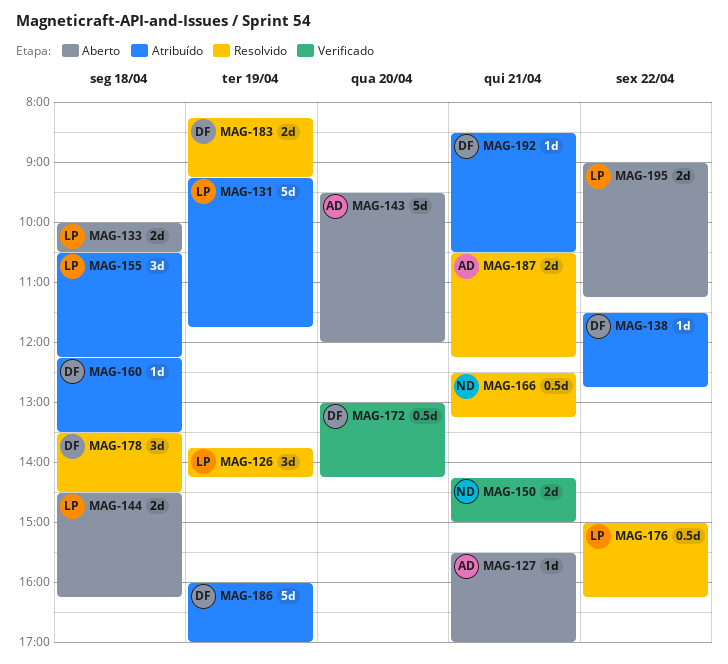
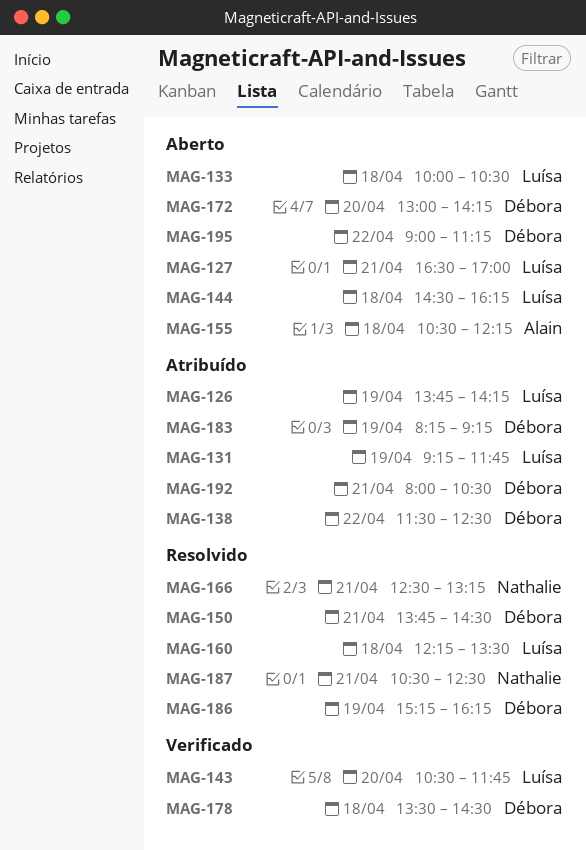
MAG-126, status: Resolvido -> Atribuído
MAG-127, owner: Alain -> Luísa
MAG-127, begins: 15:30 -> 16:30
MAG-138, ends: 12:45 -> 12:30
MAG-143, status: Aberto -> Verificado
MAG-143, owner: Alain -> Luísa
MAG-143, begins: 09:30 -> 10:30
MAG-143, ends: 12:00 -> 11:45
MAG-150, status: Verificado -> Resolvido
MAG-150, owner: Nathalie -> Débora
MAG-150, begins: 14:15 -> 13:45
MAG-150, ends: 15:00 -> 14:30
MAG-155, status: Atribuído -> Aberto
MAG-155, owner: Luísa -> Alain
MAG-160, status: Atribuído -> Resolvido
MAG-160, owner: Débora -> Luísa
MAG-172, status: Verificado -> Aberto
MAG-176: present -> none
MAG-178, status: Resolvido -> Verificado
MAG-183, status: Resolvido -> Atribuído
MAG-186, status: Atribuído -> Resolvido
MAG-186, begins: 16:00 -> 15:15
MAG-186, ends: 17:00 -> 16:15
MAG-187, owner: Alain -> Nathalie
MAG-187, ends: 12:15 -> 12:30
MAG-192, begins: 08:30 -> 08:00
MAG-195, owner: Luísa -> Débora

